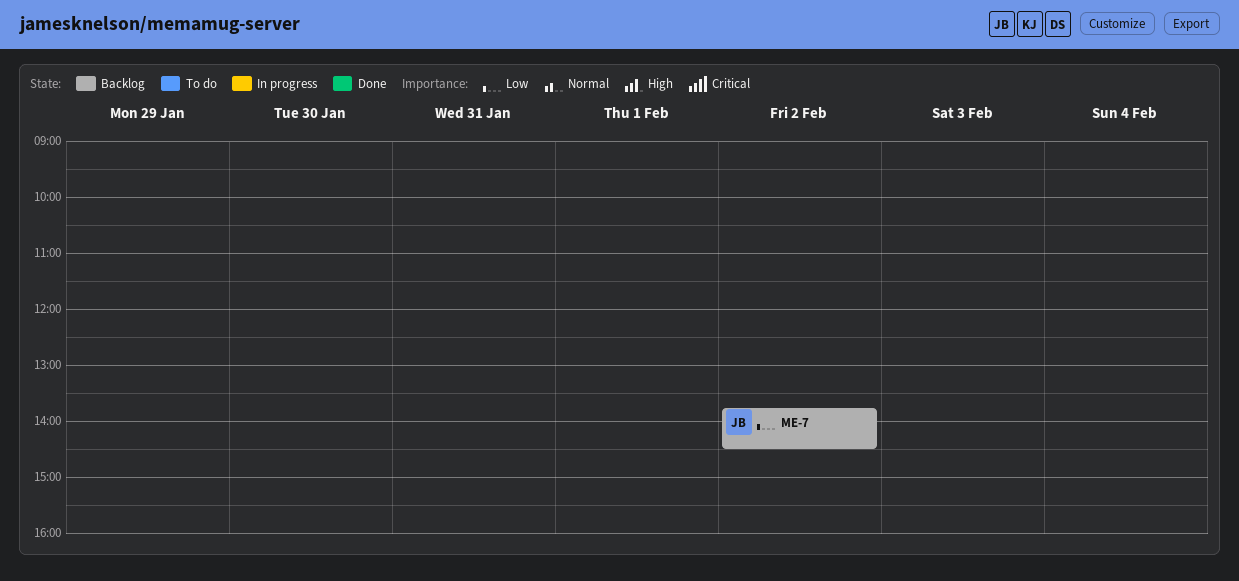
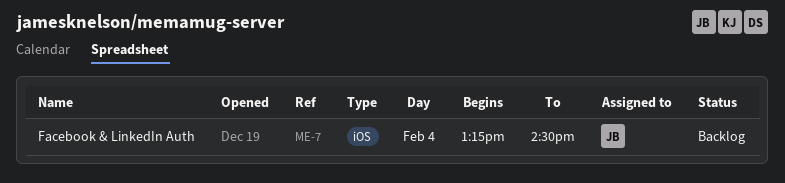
ME-7, day: Feb 2 -> Feb 4
ME-7, begins: 13:45 -> 13:15

